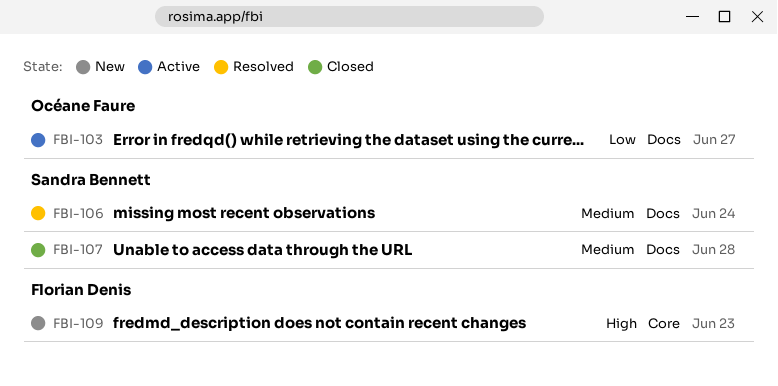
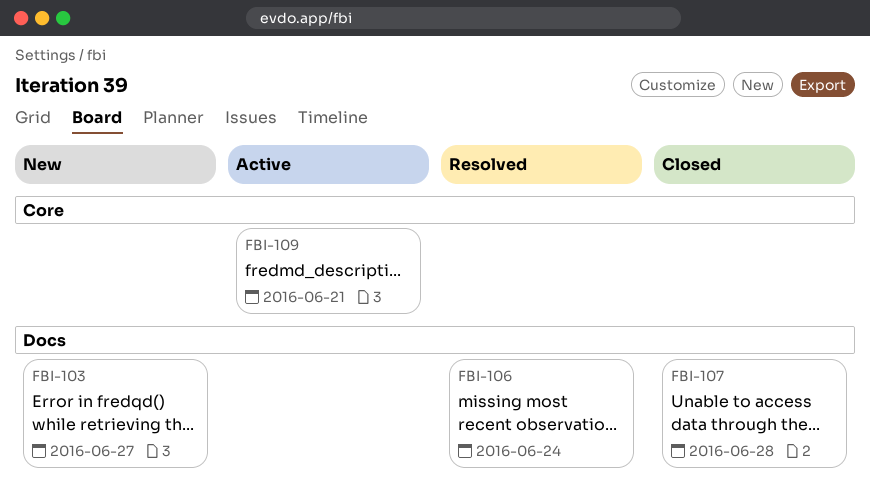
FBI-103, status: Active -> New
FBI-109, status: New -> Active
FBI-109, due: Jun 23 -> Jun 21

